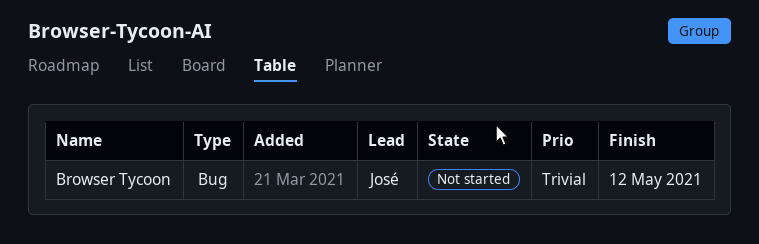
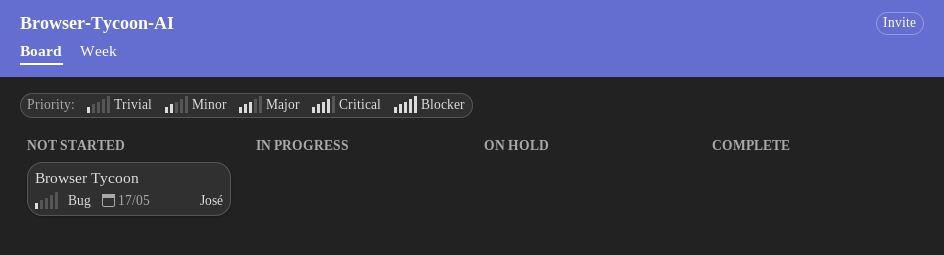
Browser Tycoon, due: May 12 -> May 17

